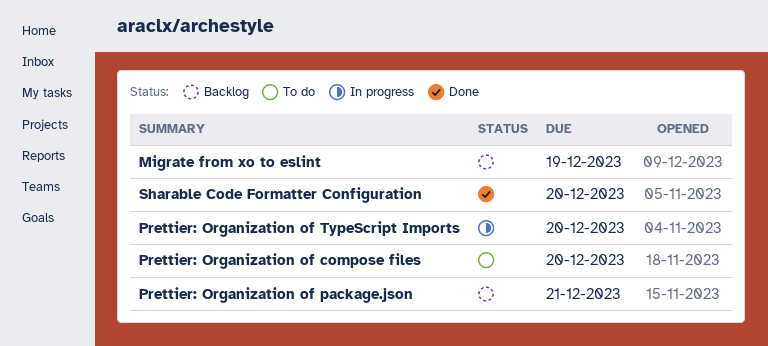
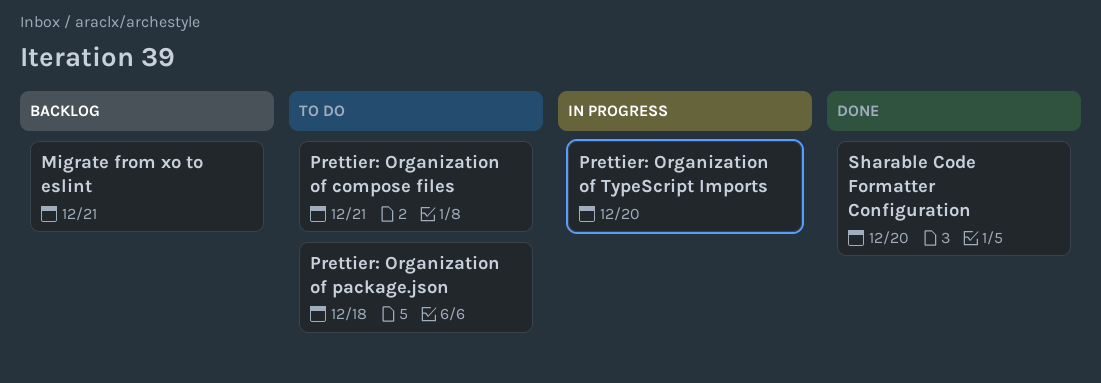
Migrate from xo to eslint, due: Dec 19 -> Dec 21
Prettier: Organization of compose files, due: Dec 20 -> Dec 21
Prettier: Organization of package.json, status: Backlog -> To do
Prettier: Organization of package.json, due: Dec 21 -> Dec 18

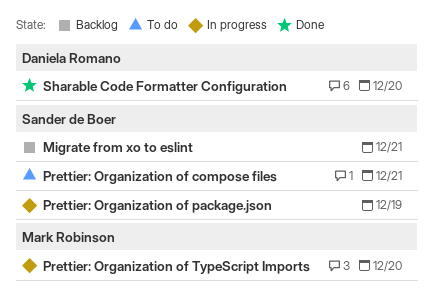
Prettier: Organization of package.json, status: To do -> In progress
Prettier: Organization of package.json, due: Dec 18 -> Dec 19

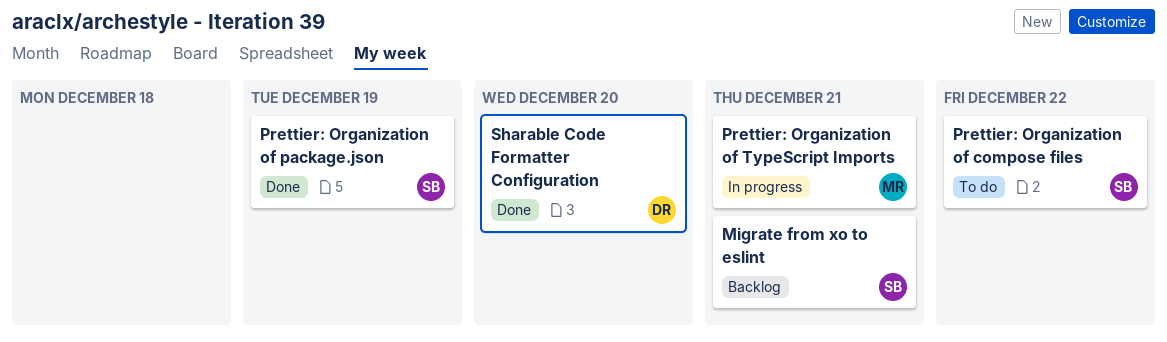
Prettier: Organization of compose files, due: Dec 21 -> Dec 22
Prettier: Organization of package.json, status: In progress -> Done
Prettier: Organization of TypeScript Imports, due: Dec 20 -> Dec 21

